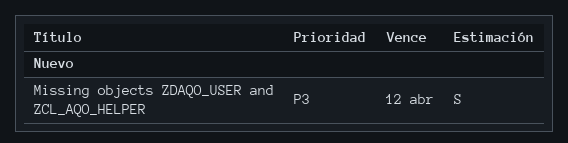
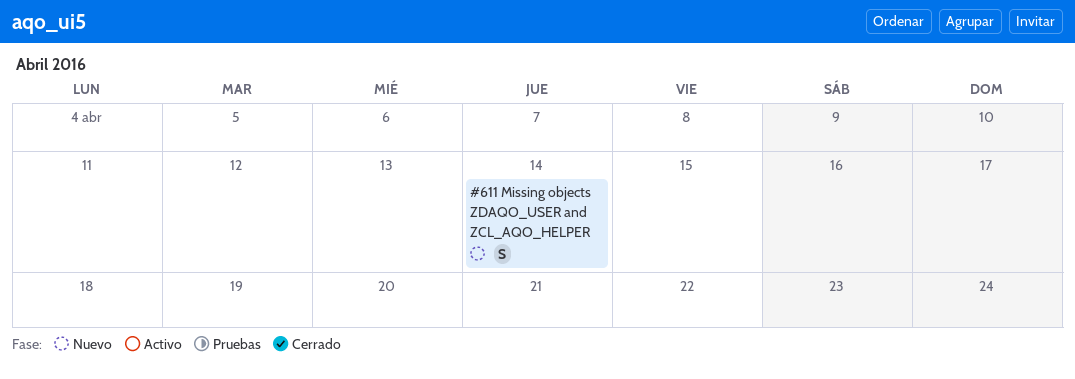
Missing objects ZDAQO_USER and ZCL_AQO_HELPER, due: Apr 12 -> Apr 14

